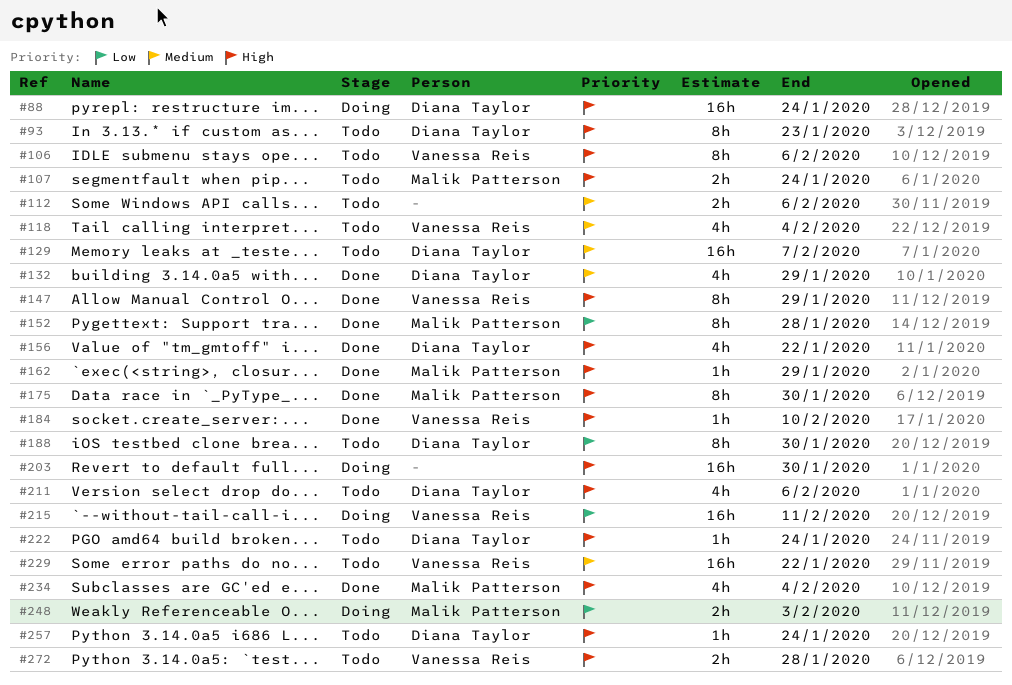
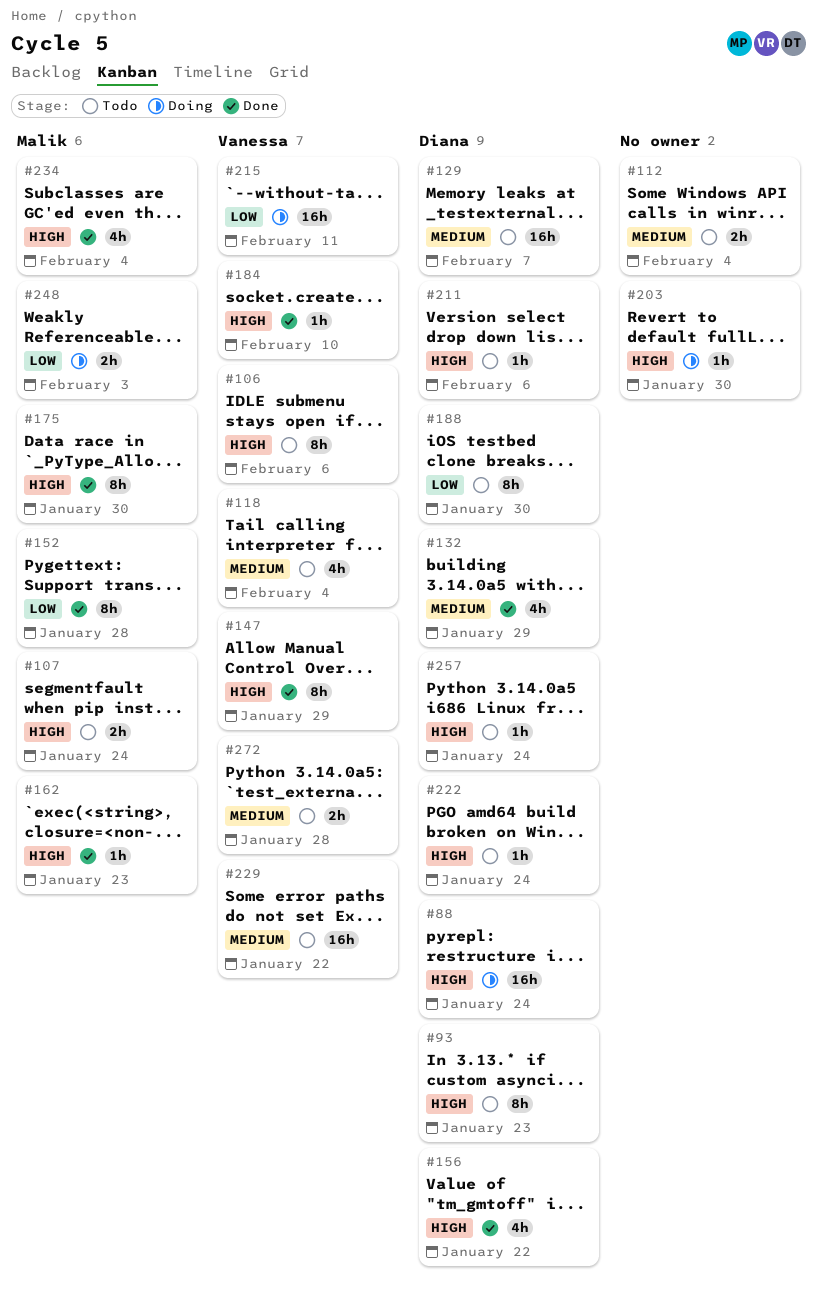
#112, due: Feb 6 -> Feb 4
#162, due: Jan 29 -> Jan 23
#203, estimate: 16h -> 1h
#211, estimate: 4h -> 1h
#272, priority: High -> Medium

